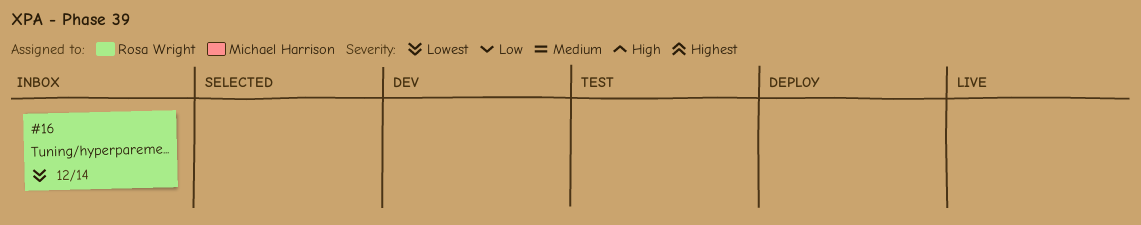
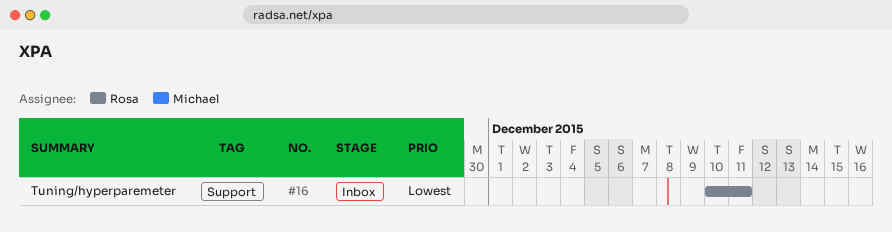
#16, due: Dec 14 -> Dec 11

